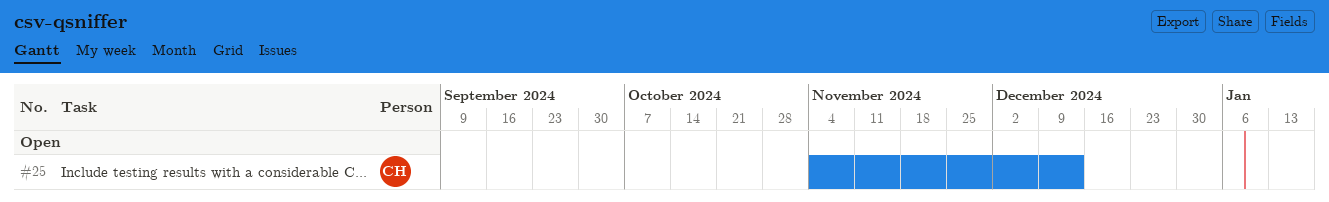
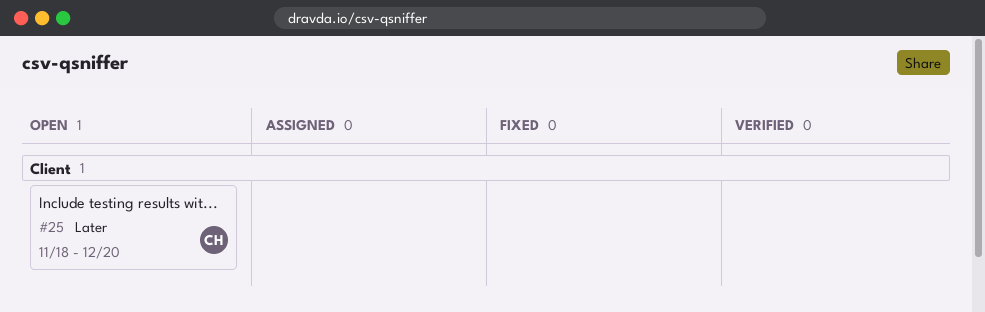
#25, start: Nov 4 -> Nov 18
#25, due: Dec 13 -> Dec 20

